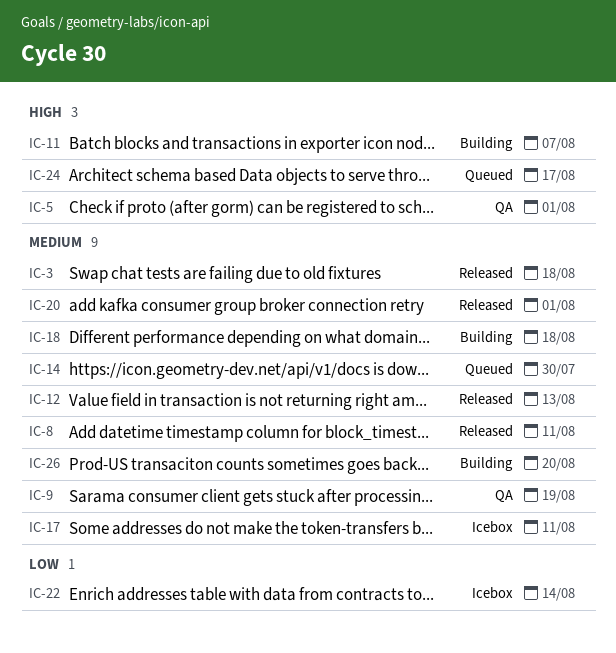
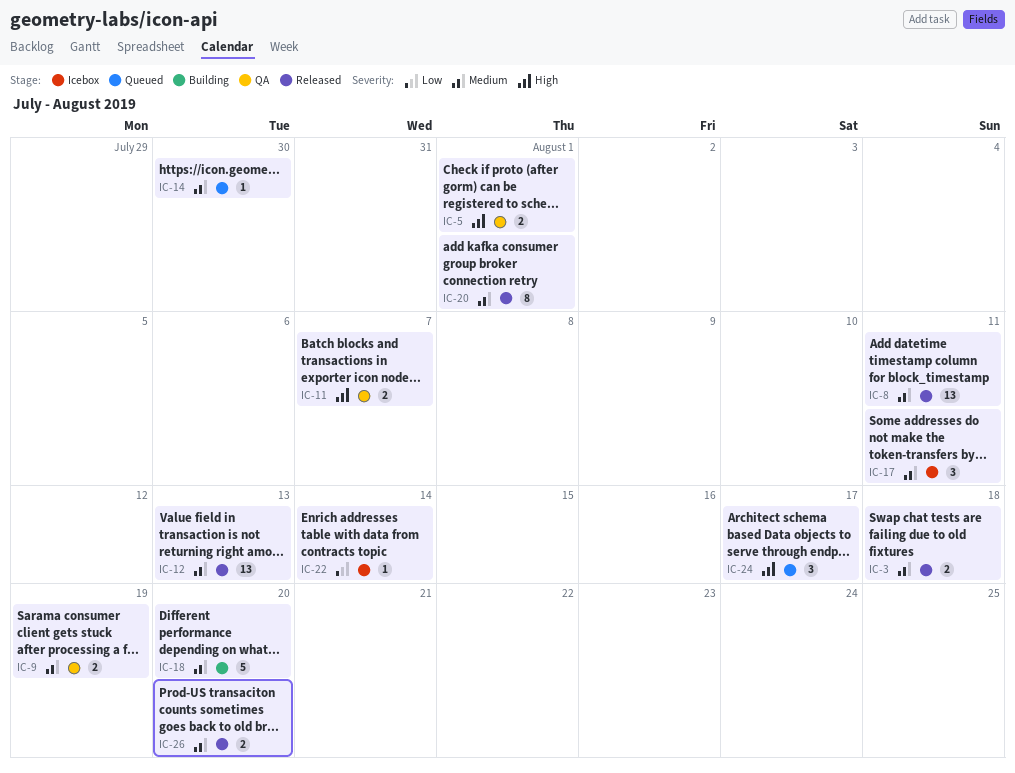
IC-11, status: Building -> QA
IC-18, due: Aug 18 -> Aug 20
IC-26, status: Building -> Released

